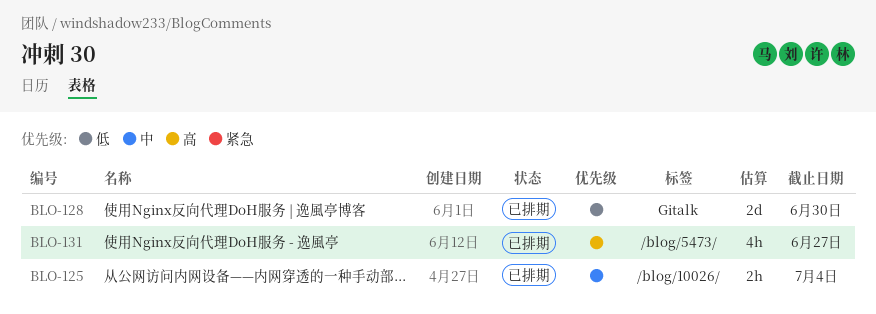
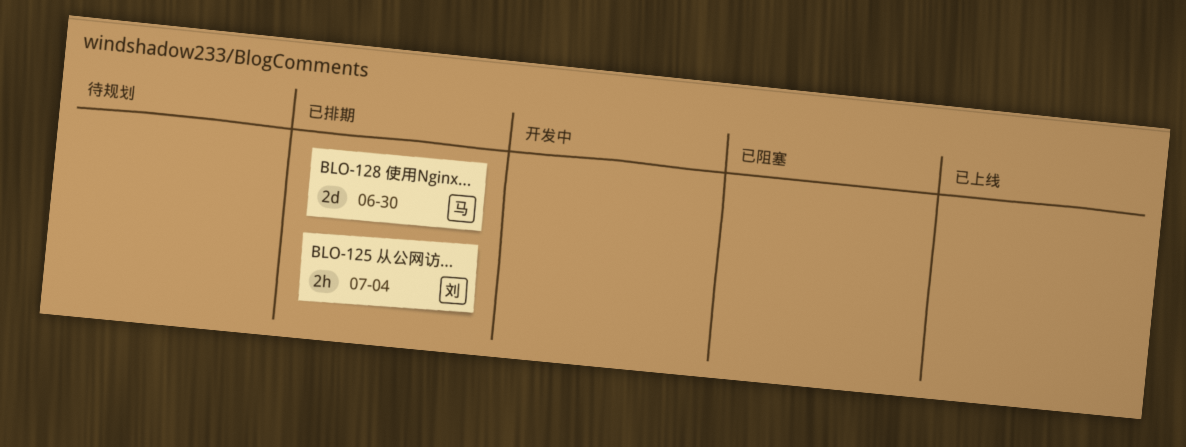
BLO-131: present -> none

